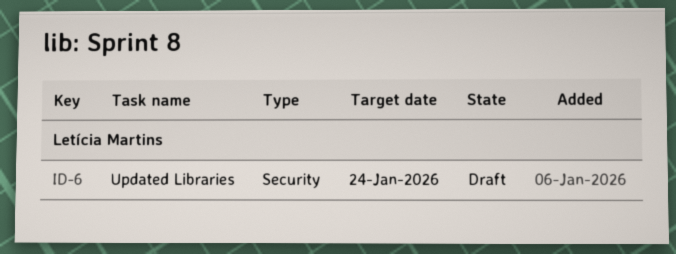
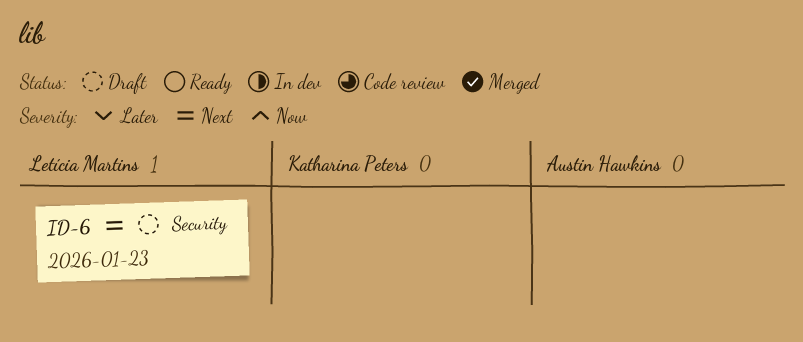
ID-6, due: Jan 24 -> Jan 23

